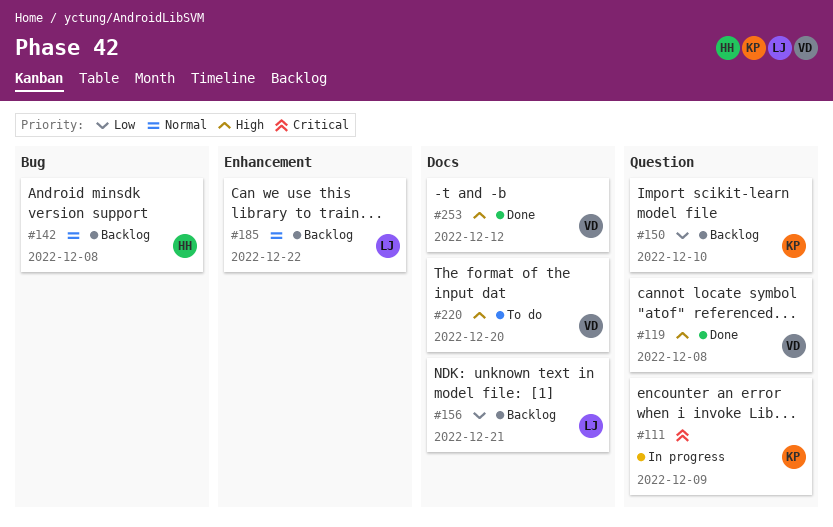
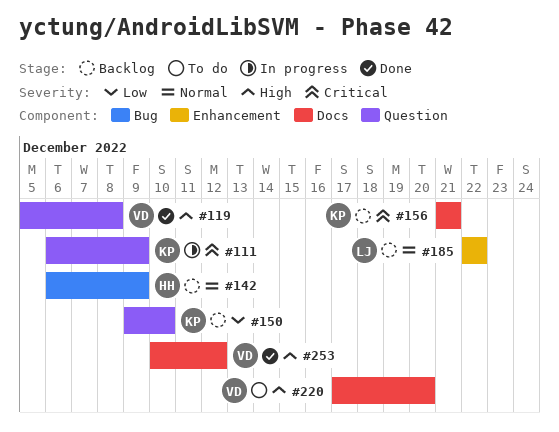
#142, due: Dec 8 -> Dec 9
#156, owner: LJ -> KP
#156, priority: Low -> Critical

